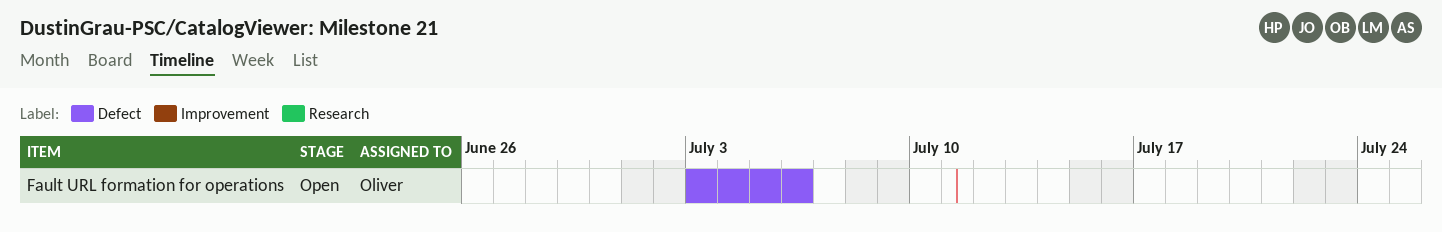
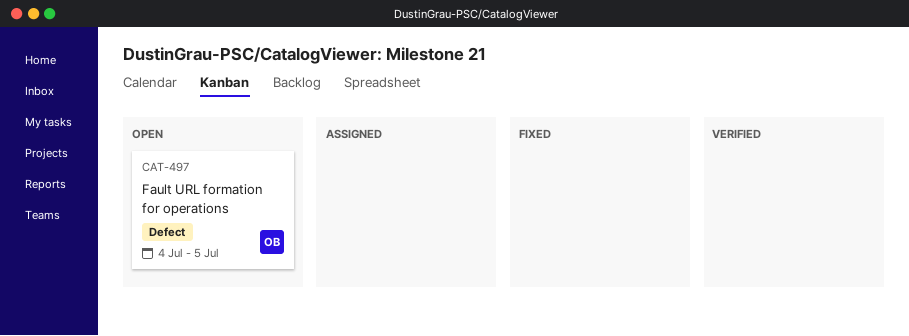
Fault URL formation for operations, start: Jul 3 -> Jul 4
Fault URL formation for operations, due: Jul 6 -> Jul 5

